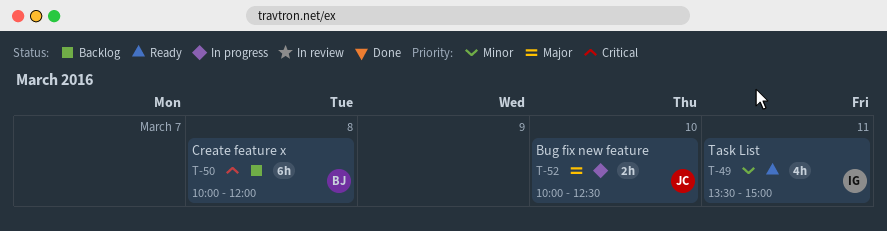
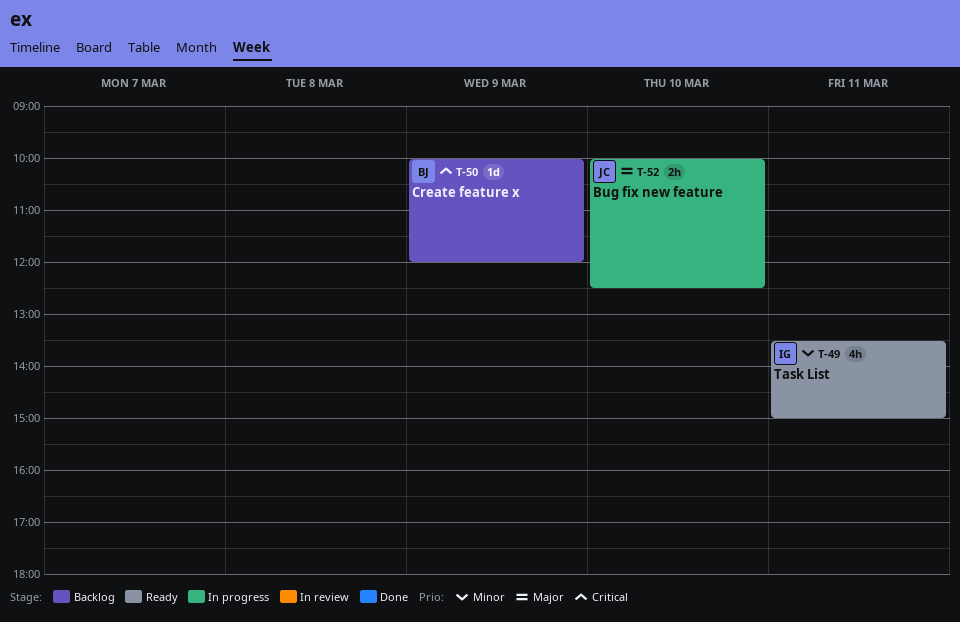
T-50, estimate: 6h -> 1d
T-50, day: Mar 8 -> Mar 9

